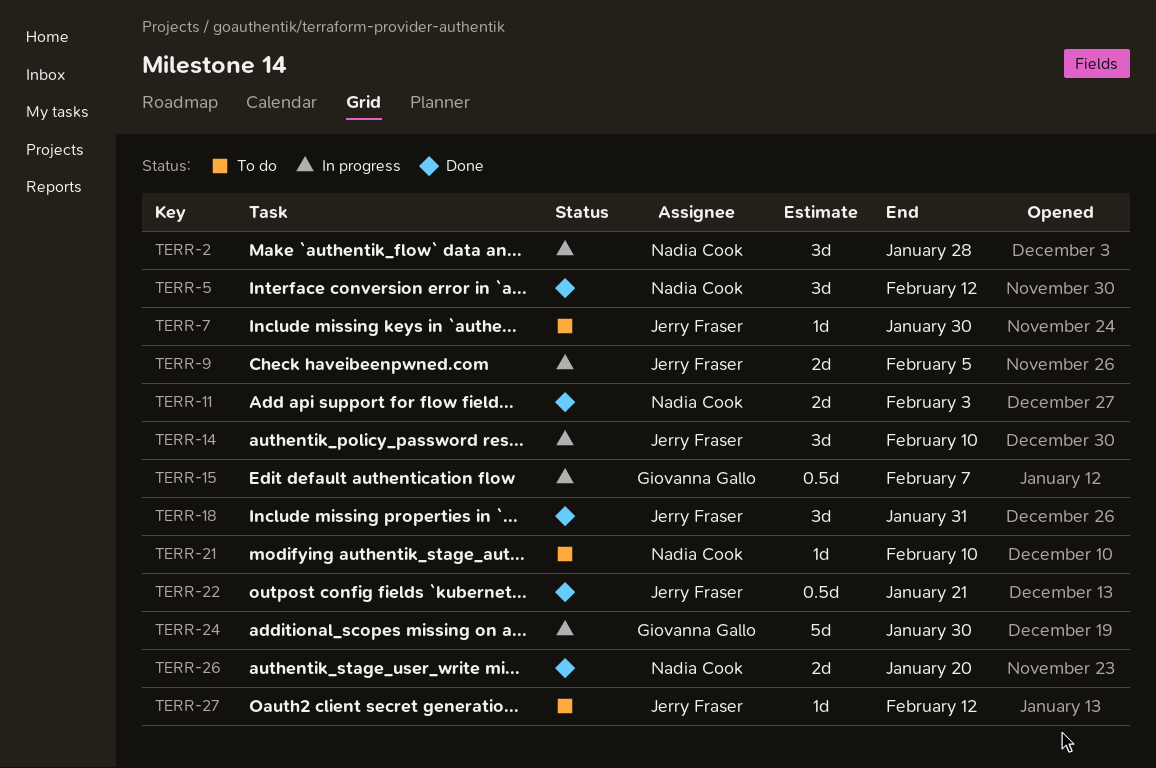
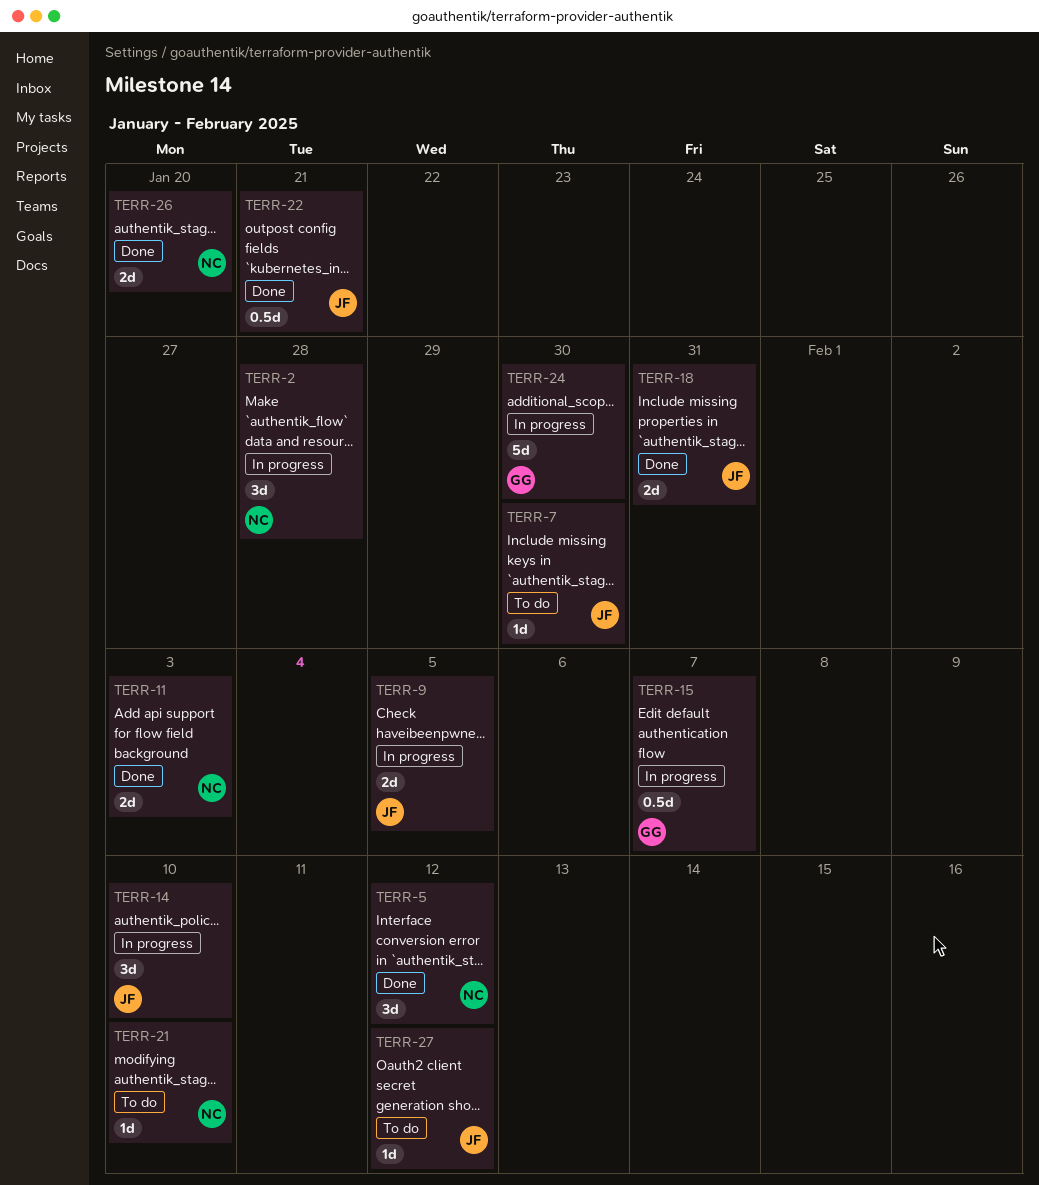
TERR-18, estimate: 3d -> 2d

